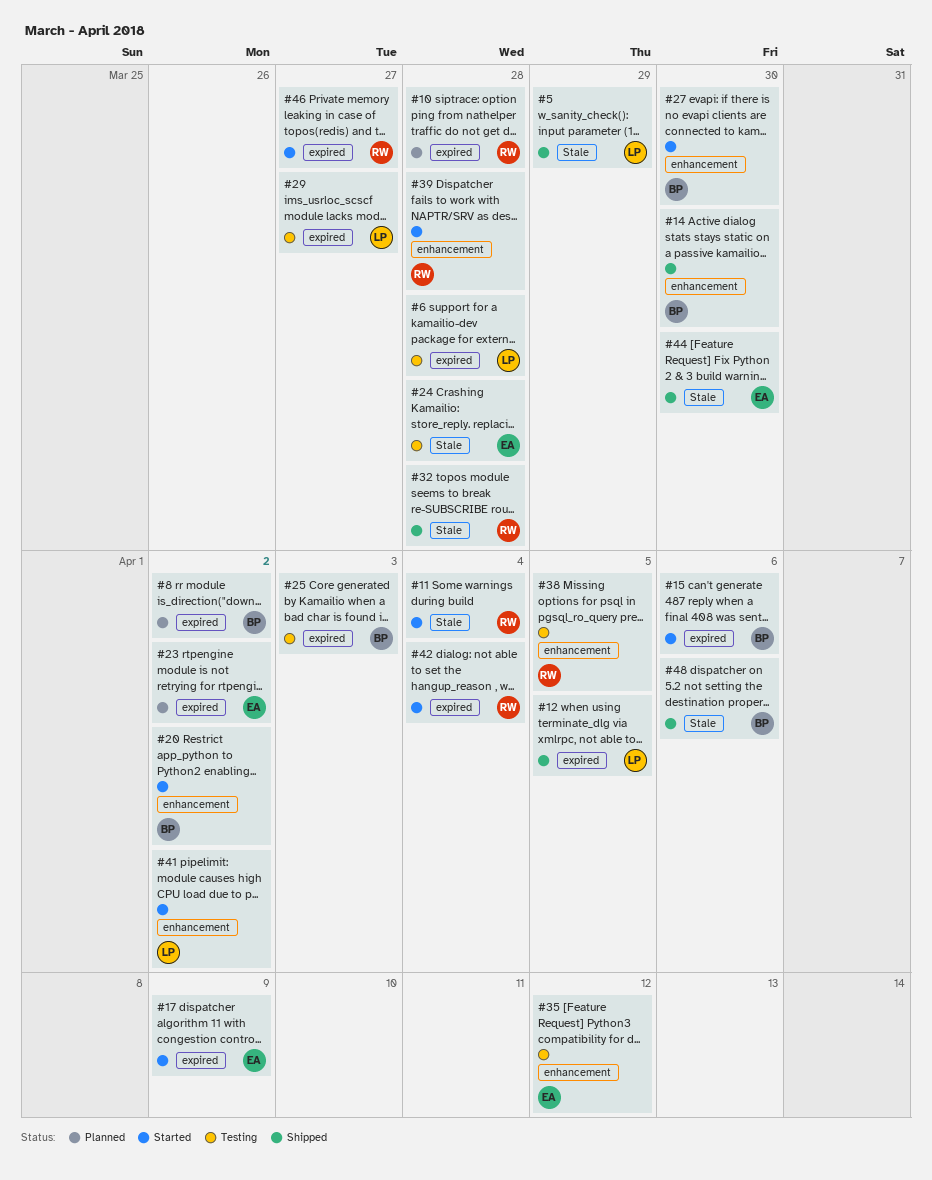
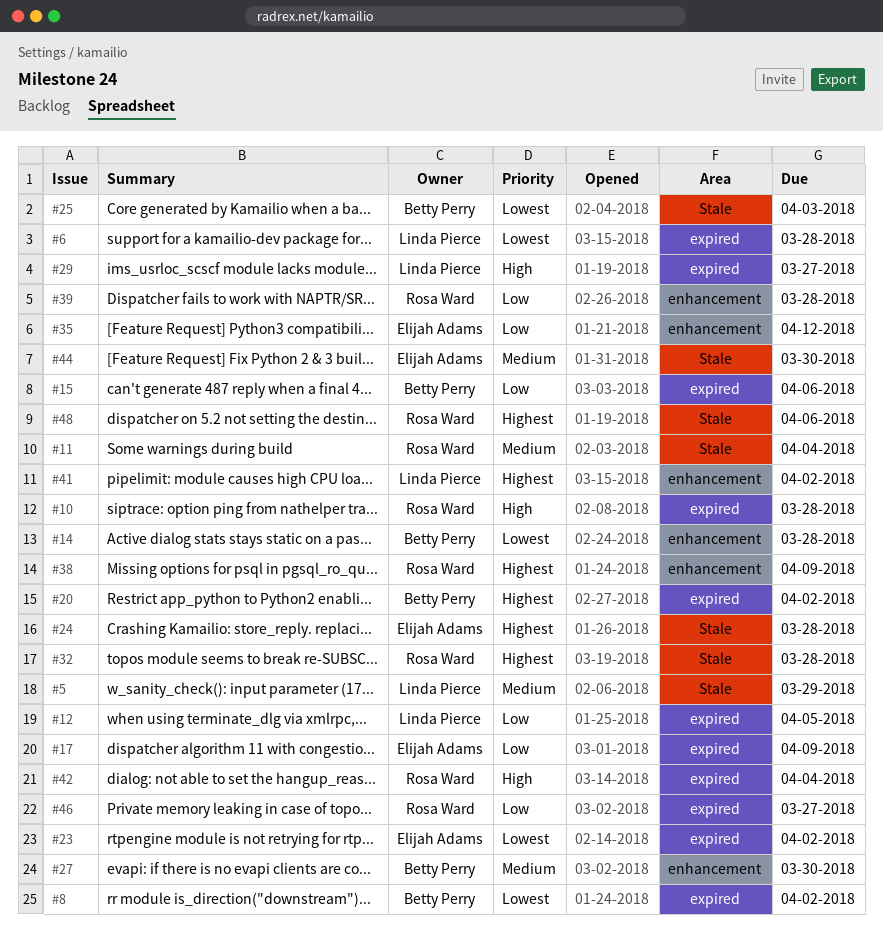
#14, due: Mar 30 -> Mar 28
#20, label: enhancement -> expired
#25, label: expired -> Stale
#38, due: Apr 5 -> Apr 9
#48, owner: Betty Perry -> Rosa Ward

